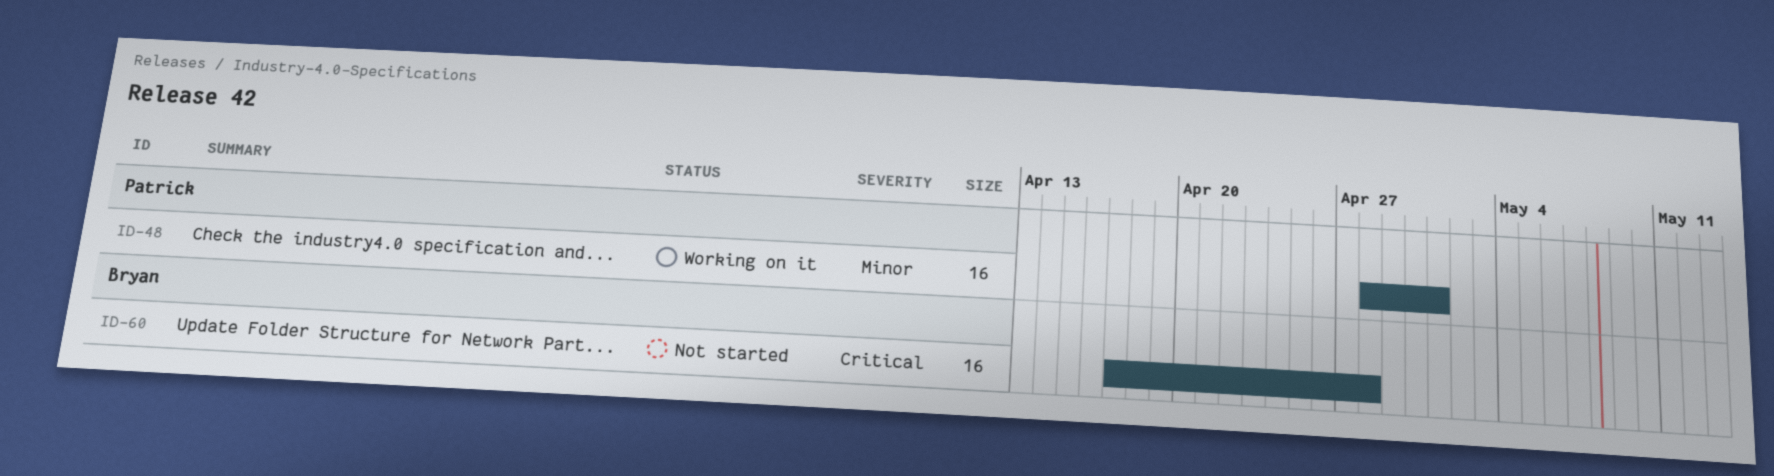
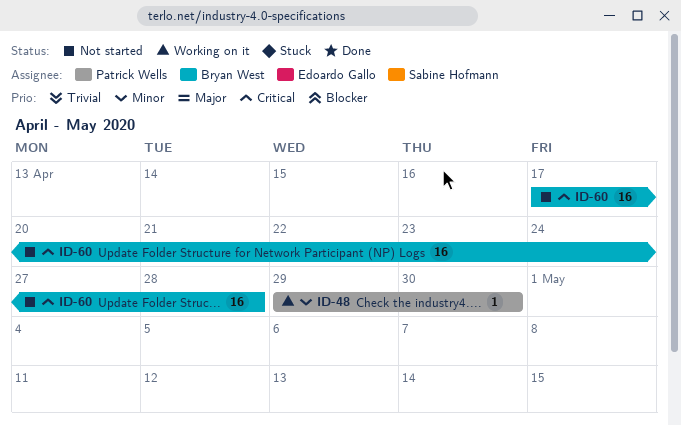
ID-48, estimate: 16 -> 1
ID-48, start: Apr 28 -> Apr 29
ID-48, due: May 1 -> Apr 30

